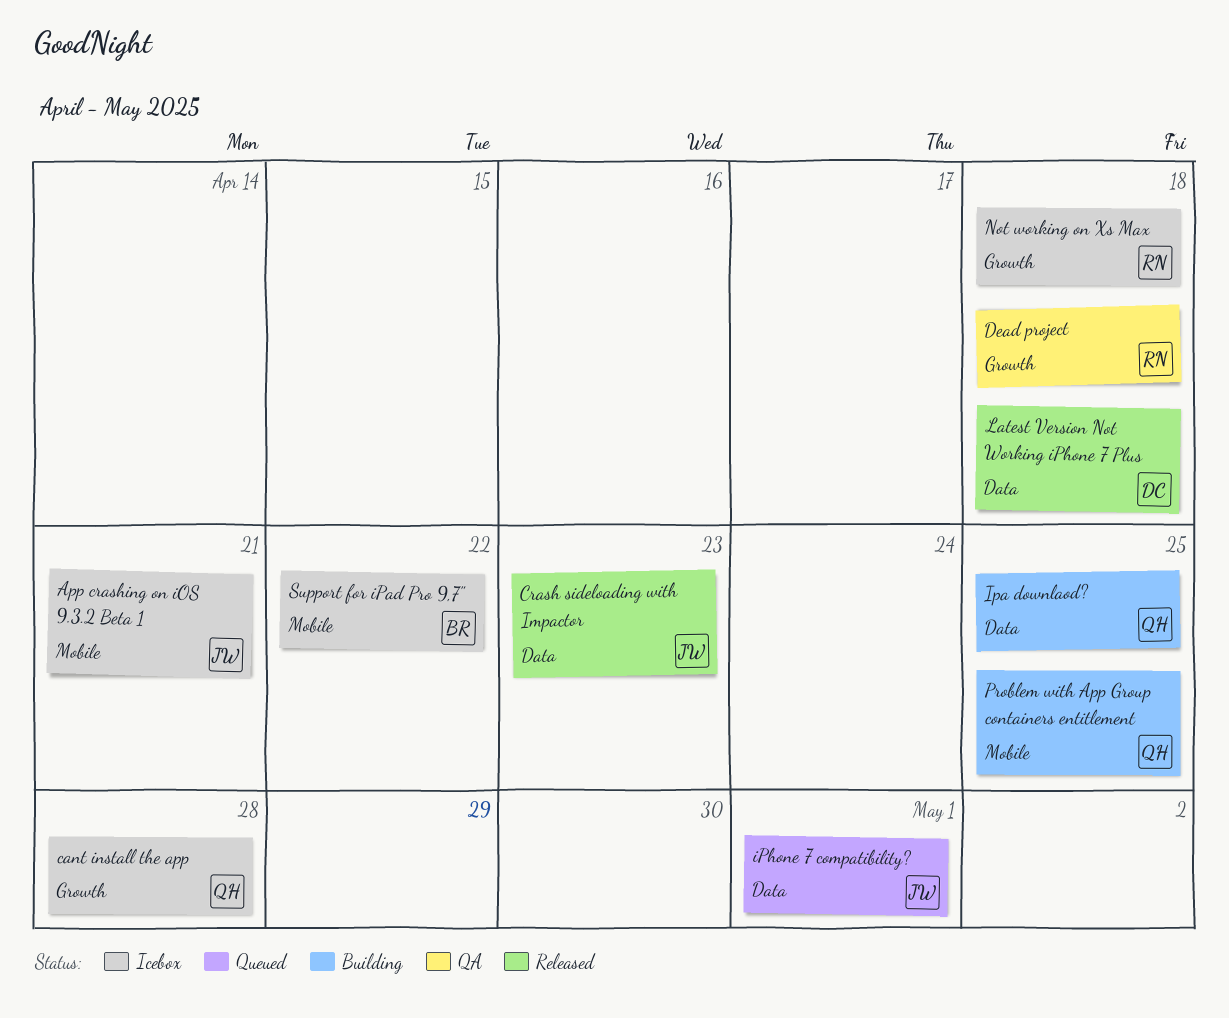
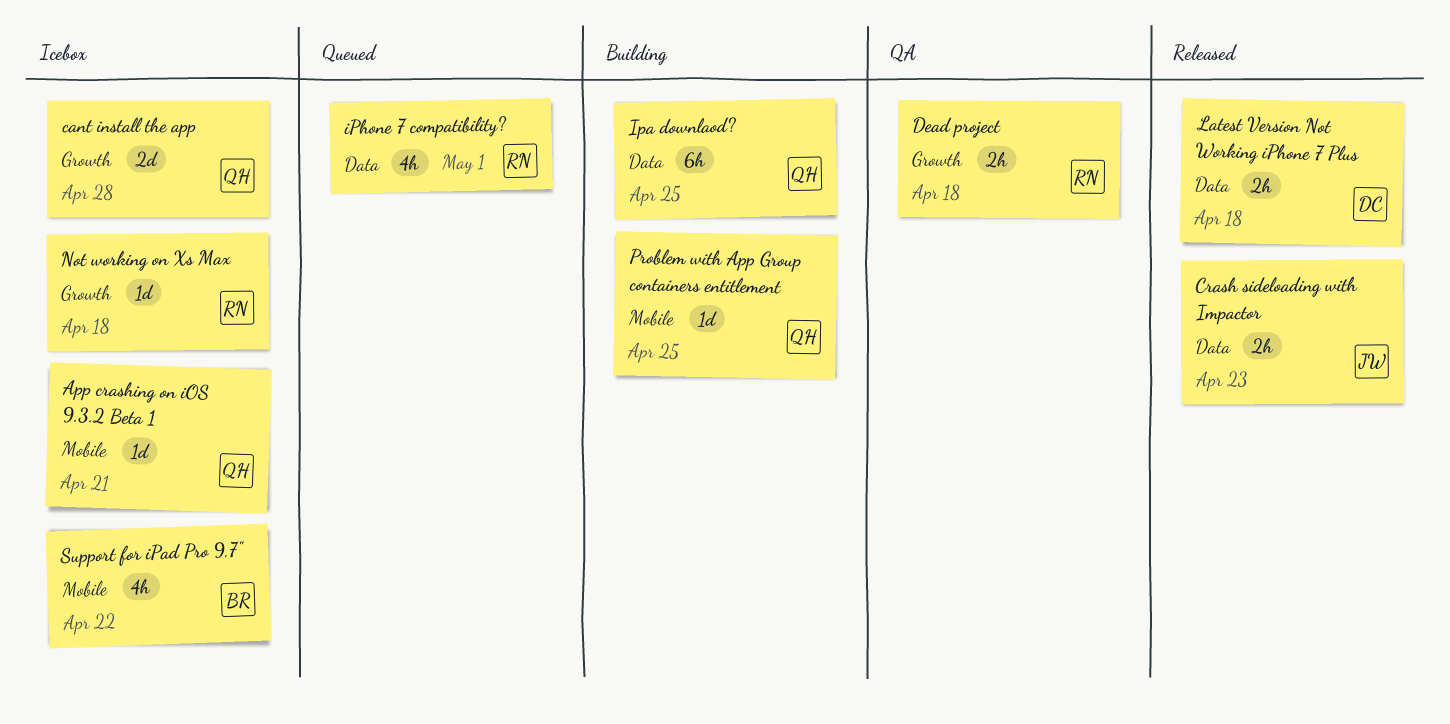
App crashing on iOS 9.3.2 Beta 1, owner: JW -> QH
iPhone 7 compatibility?, owner: JW -> RN

